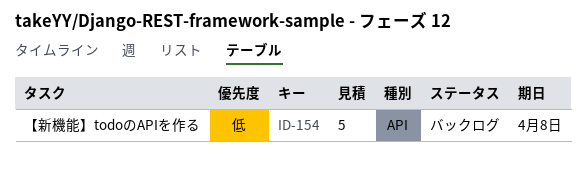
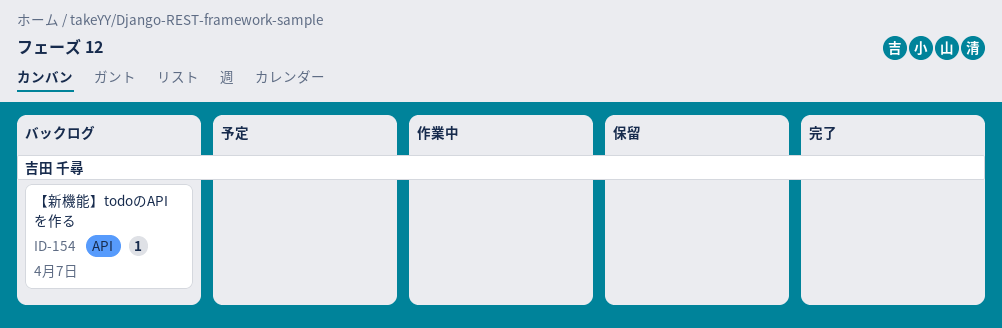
ID-154, estimate: 5 -> 1
ID-154, due: Apr 8 -> Apr 7

